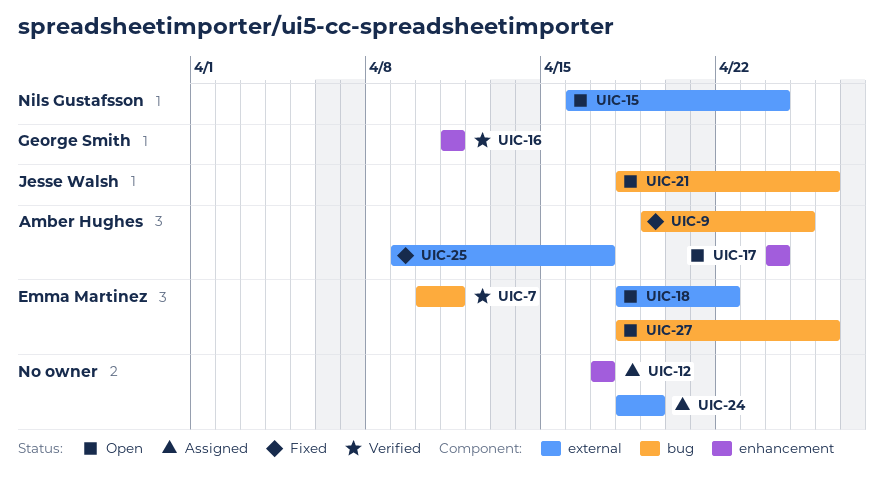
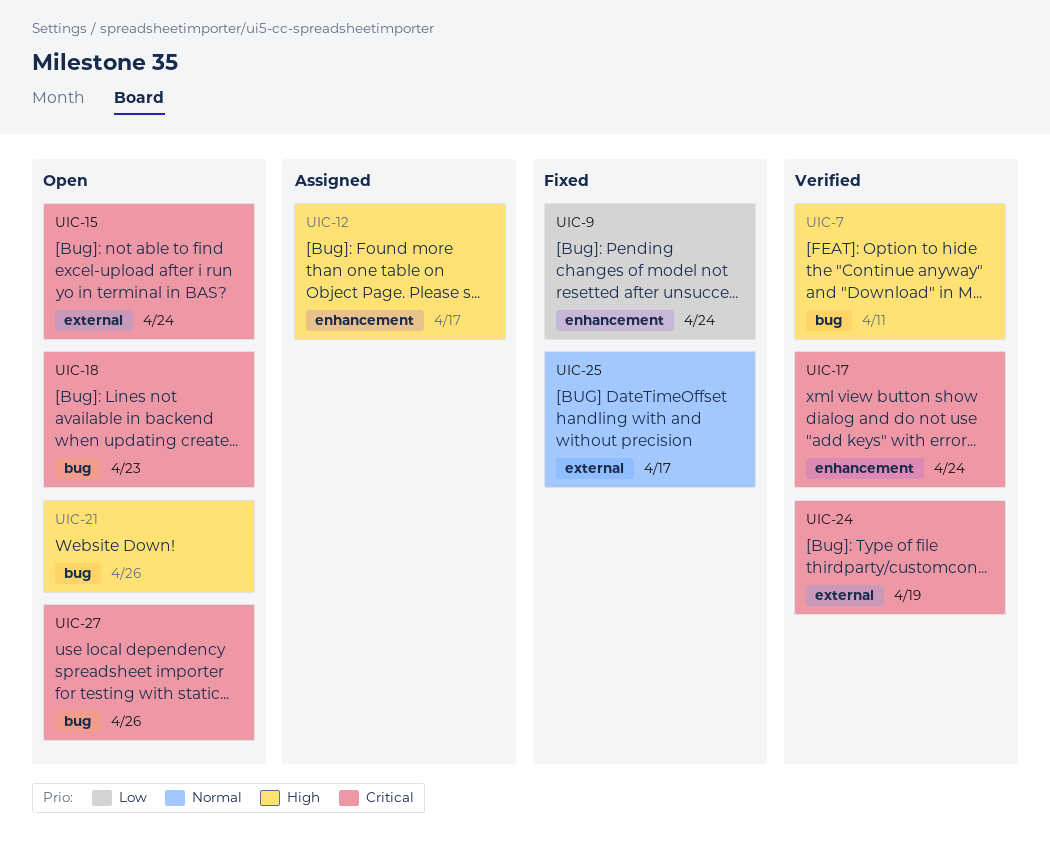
UIC-9, label: bug -> enhancement
UIC-9, due: Apr 25 -> Apr 24
UIC-16: present -> none
UIC-17, status: Open -> Verified
UIC-18, label: external -> bug
UIC-18, due: Apr 22 -> Apr 23
UIC-24, status: Assigned -> Verified

